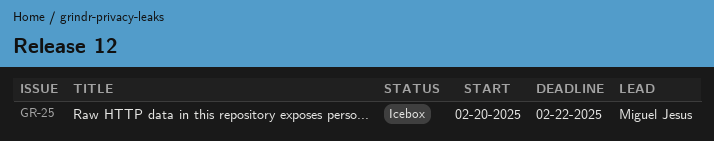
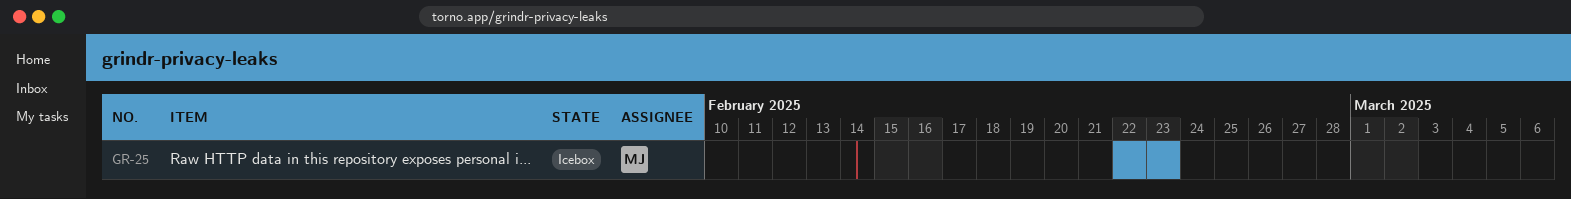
GR-25, start: Feb 20 -> Feb 22
GR-25, due: Feb 22 -> Feb 23

